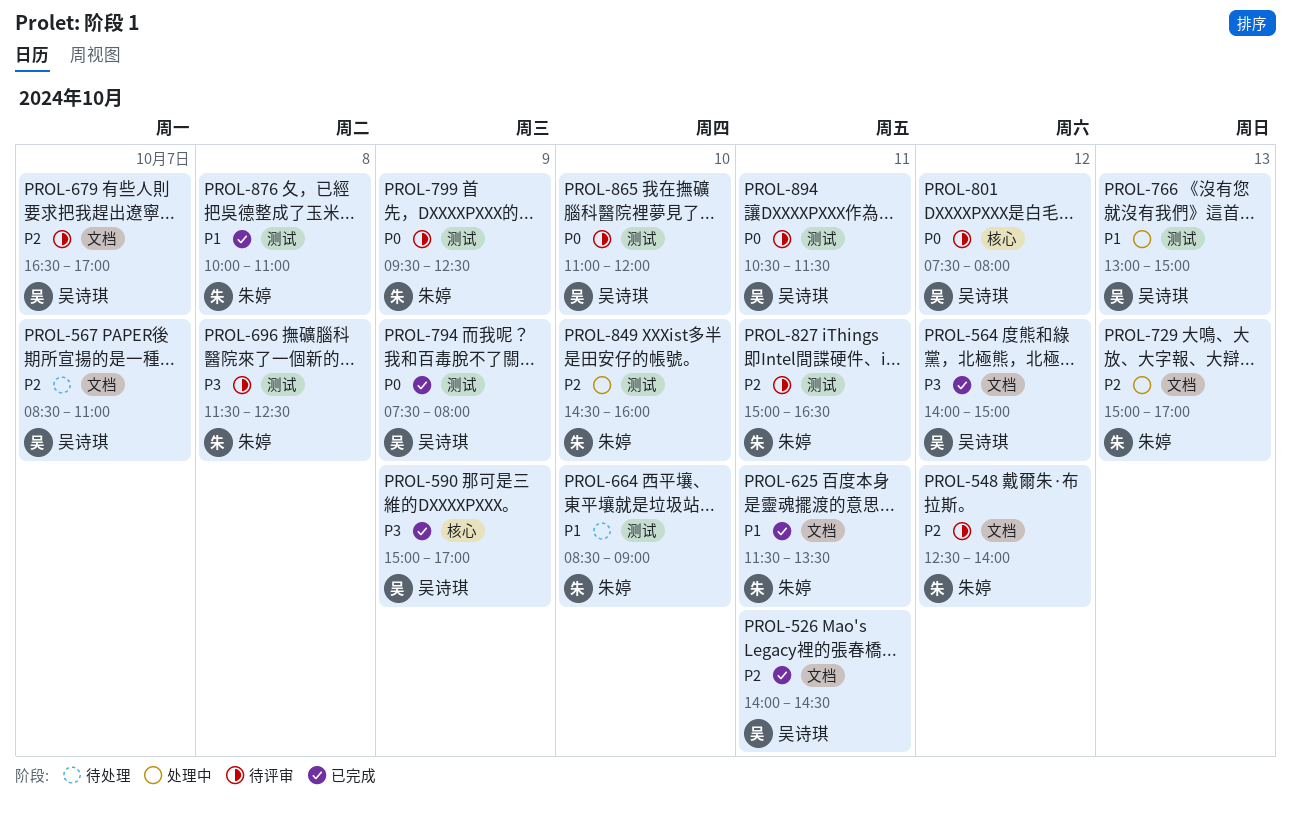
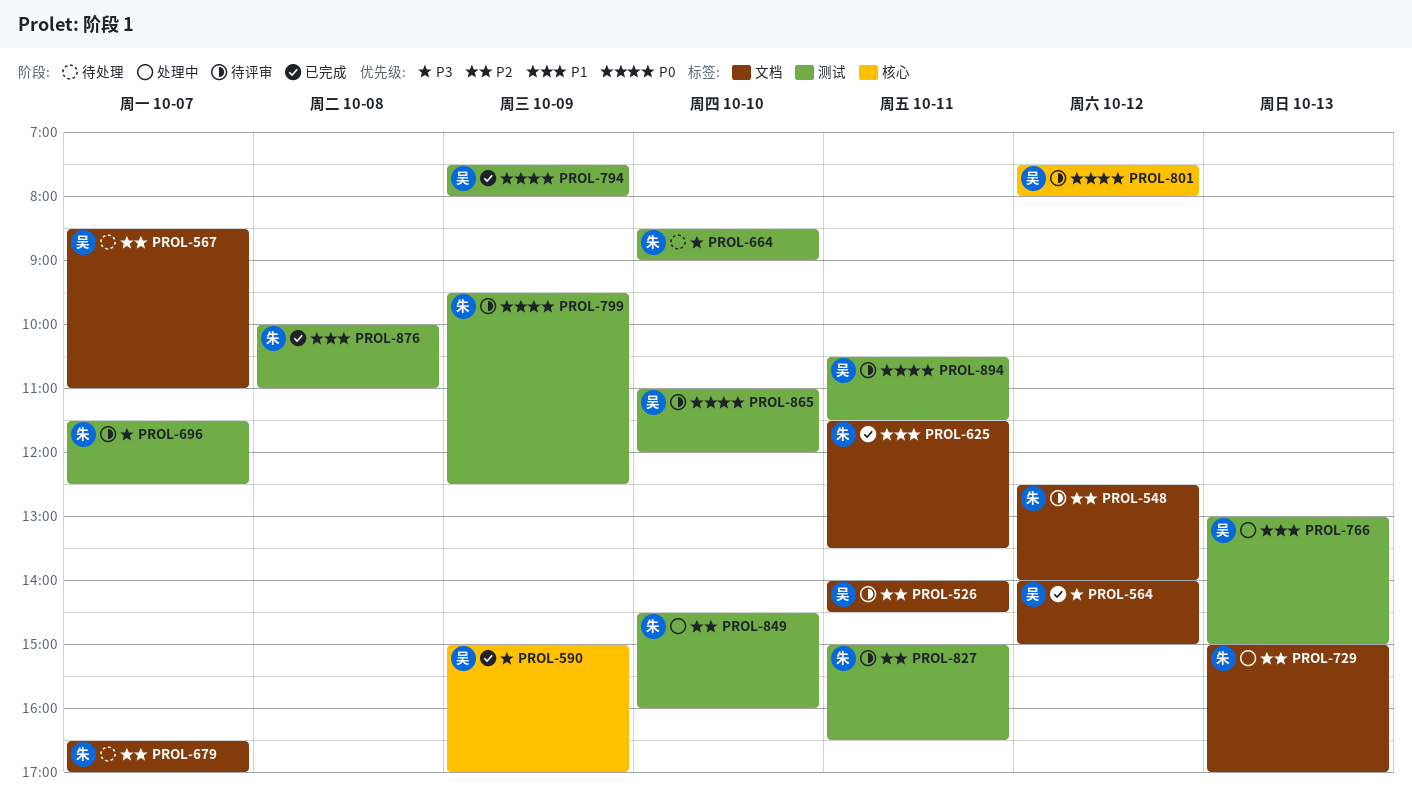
PROL-526, status: 已完成 -> 待评审
PROL-664, priority: P1 -> P3
PROL-679, status: 待评审 -> 待处理
PROL-679, owner: 吴诗琪 -> 朱婷
PROL-696, day: Oct 8 -> Oct 7

